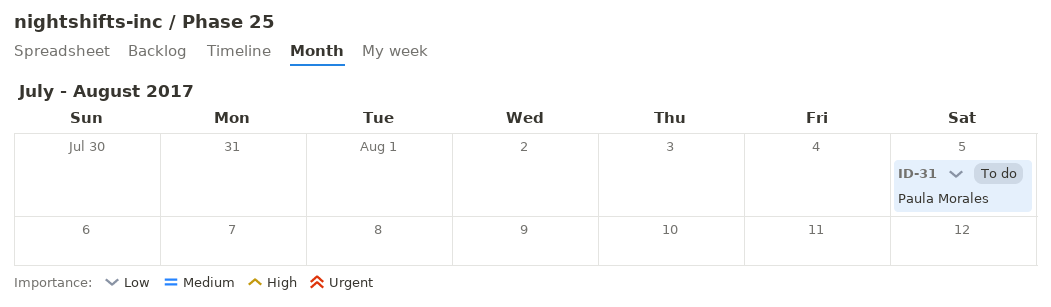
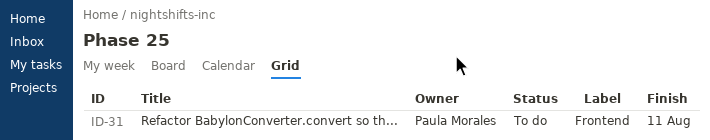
ID-31, due: Aug 5 -> Aug 11

